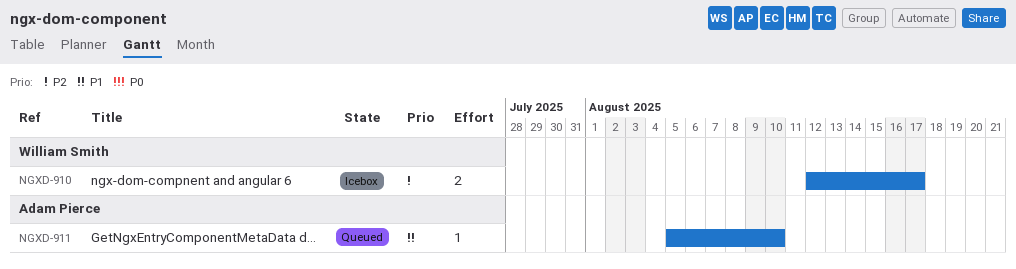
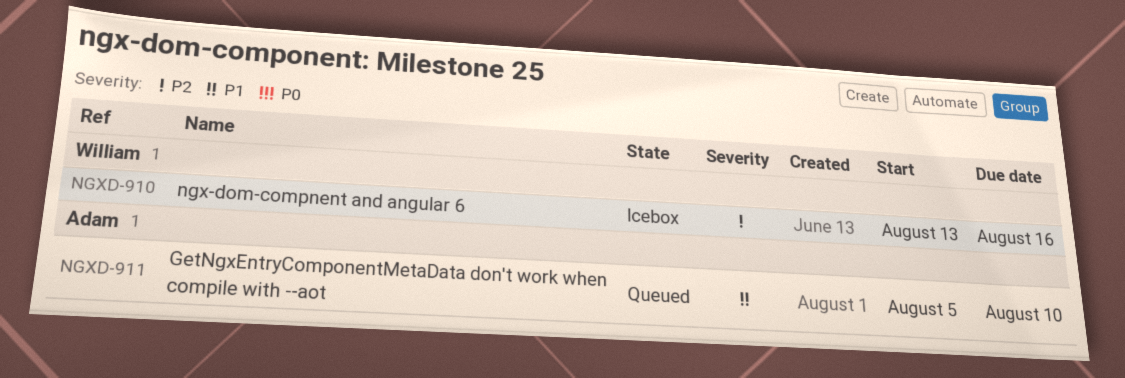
NGXD-910, start: Aug 12 -> Aug 13
NGXD-910, due: Aug 17 -> Aug 16

